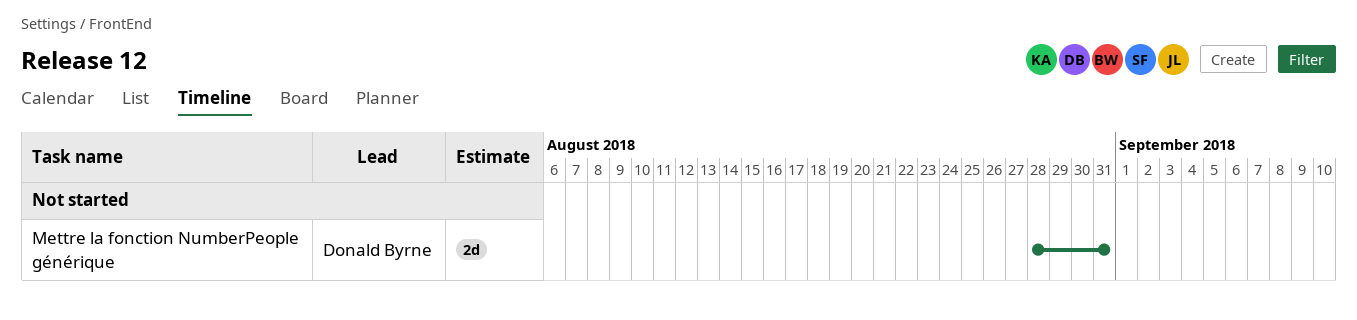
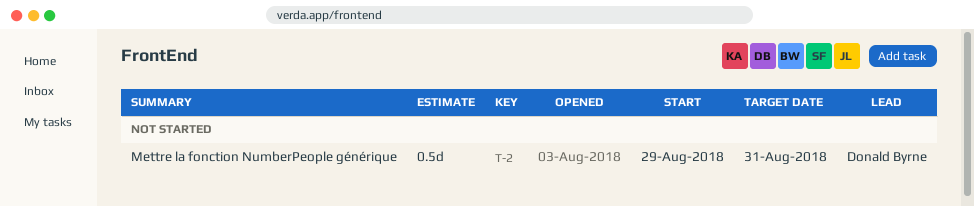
Mettre la fonction NumberPeople générique, estimate: 2d -> 0.5d
Mettre la fonction NumberPeople générique, start: Aug 28 -> Aug 29

